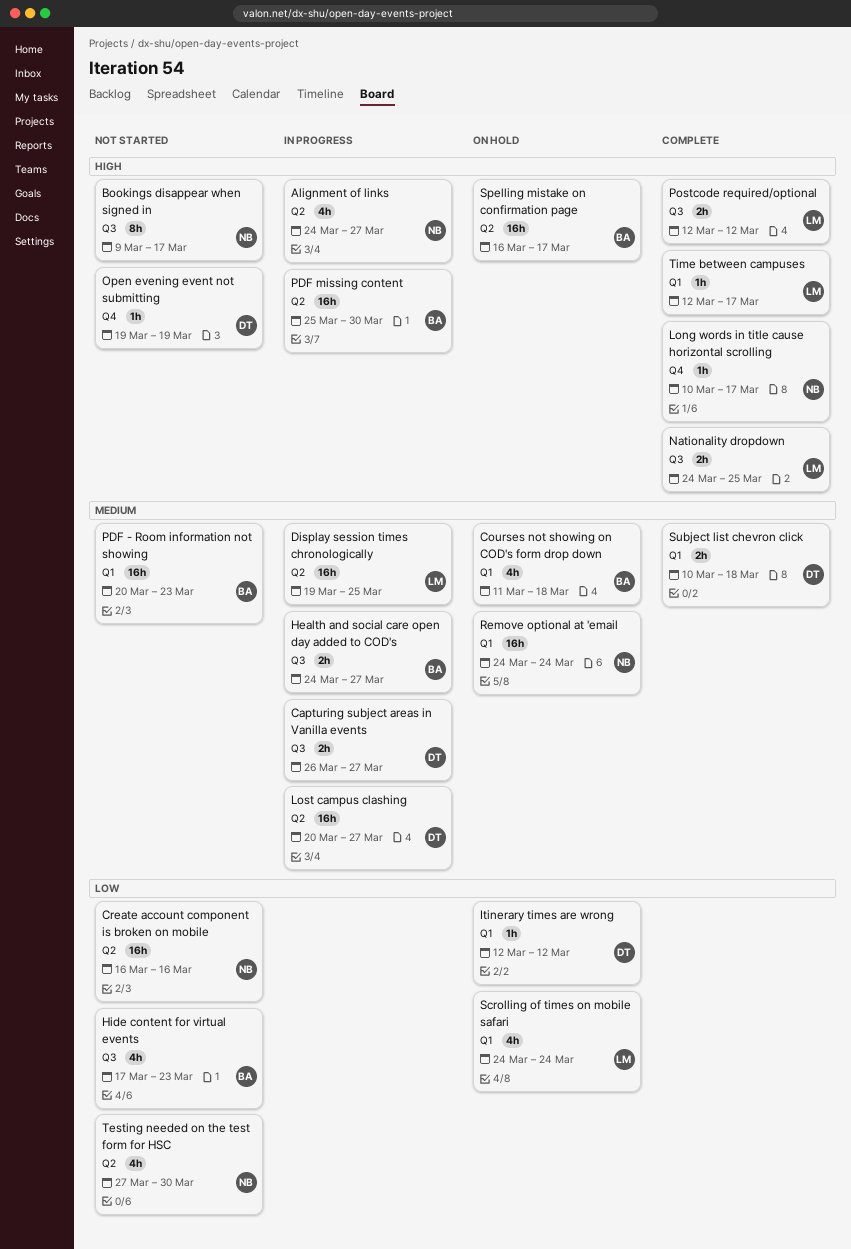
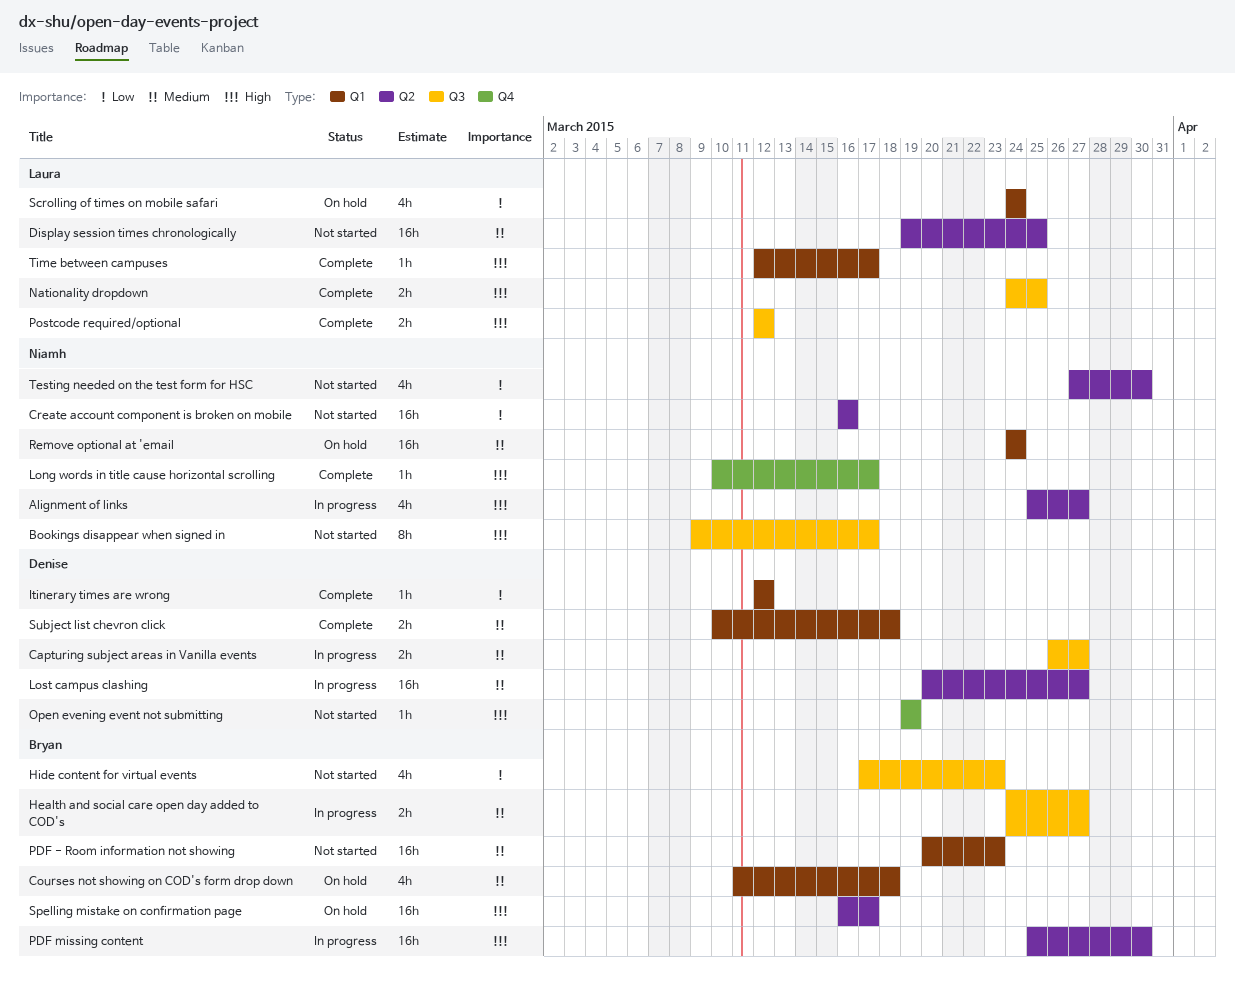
Alignment of links, start: Mar 24 -> Mar 25
Display session times chronologically, status: In progress -> Not started
Itinerary times are wrong, status: On hold -> Complete

